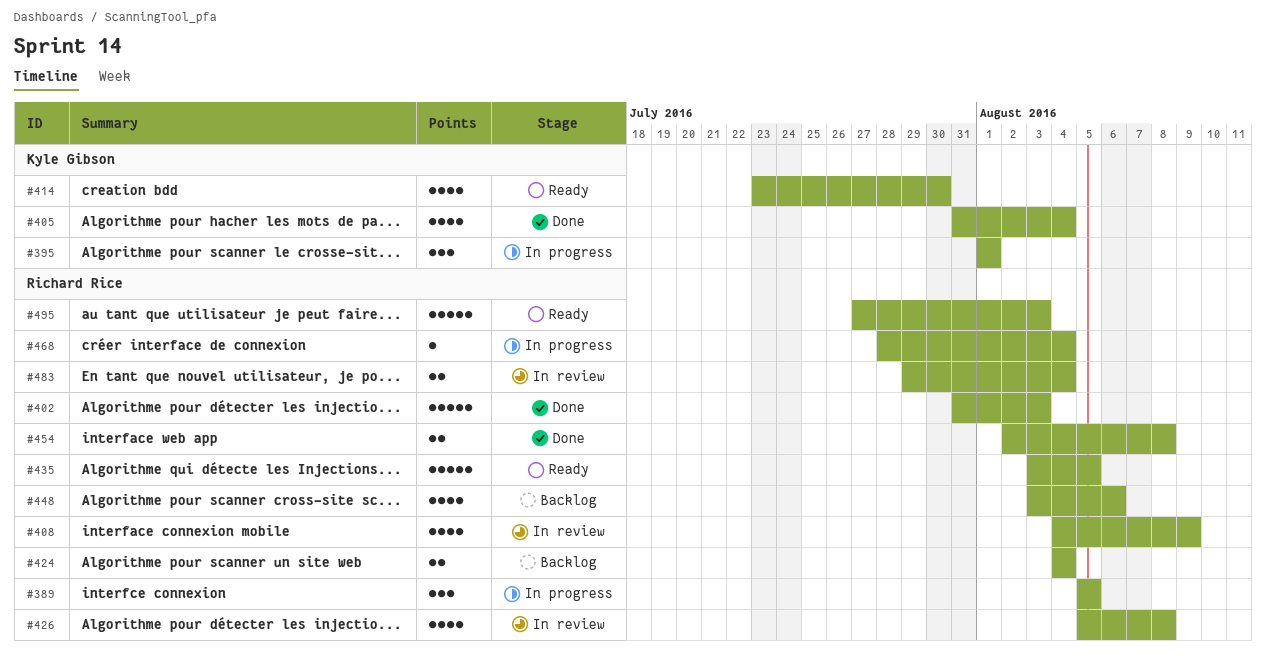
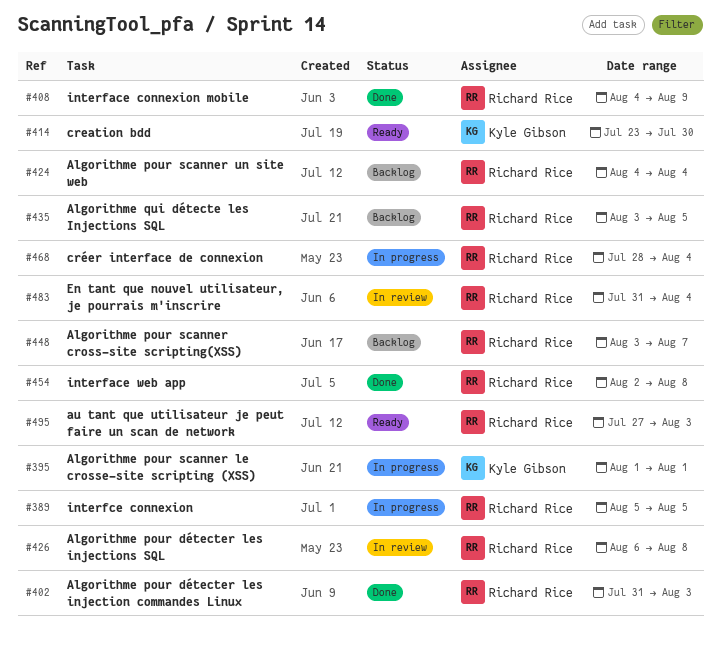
#405: present -> none
#408, status: In review -> Done
#426, start: Aug 5 -> Aug 6
#435, status: Ready -> Backlog
#448, due: Aug 6 -> Aug 7
#483, start: Jul 29 -> Jul 31

